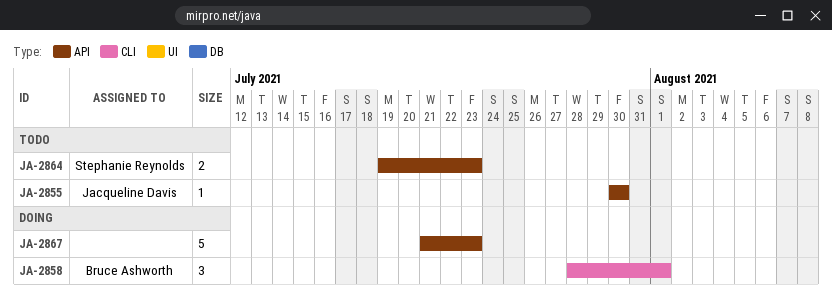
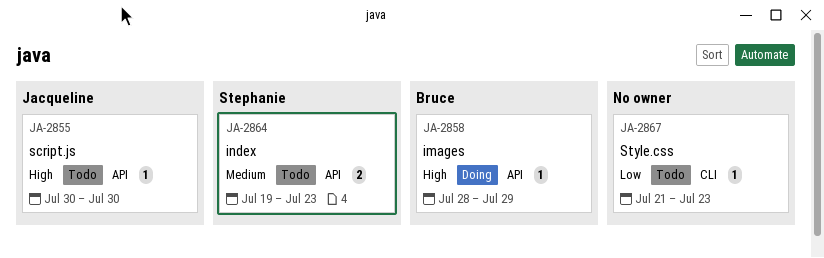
JA-2858, label: CLI -> API
JA-2858, estimate: 3 -> 1
JA-2858, due: Aug 1 -> Jul 29
JA-2867, status: Doing -> Todo
JA-2867, label: API -> CLI
JA-2867, estimate: 5 -> 1

